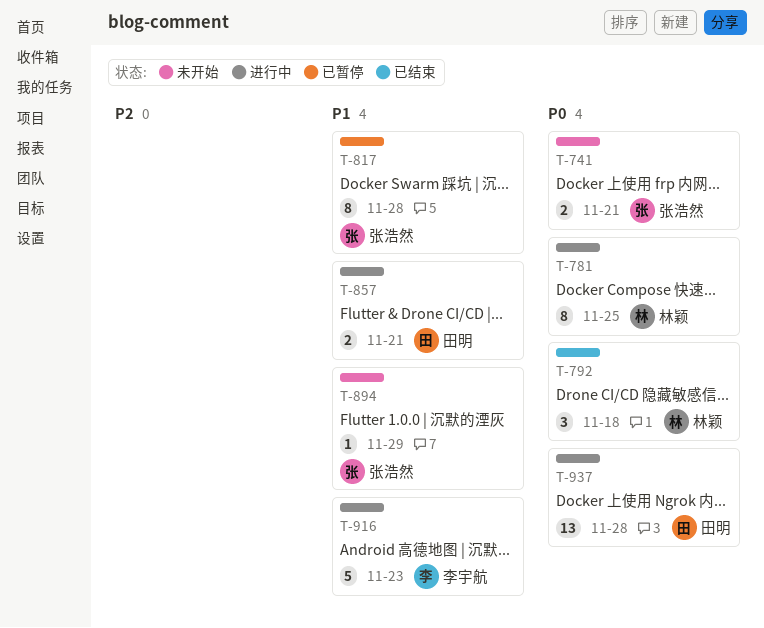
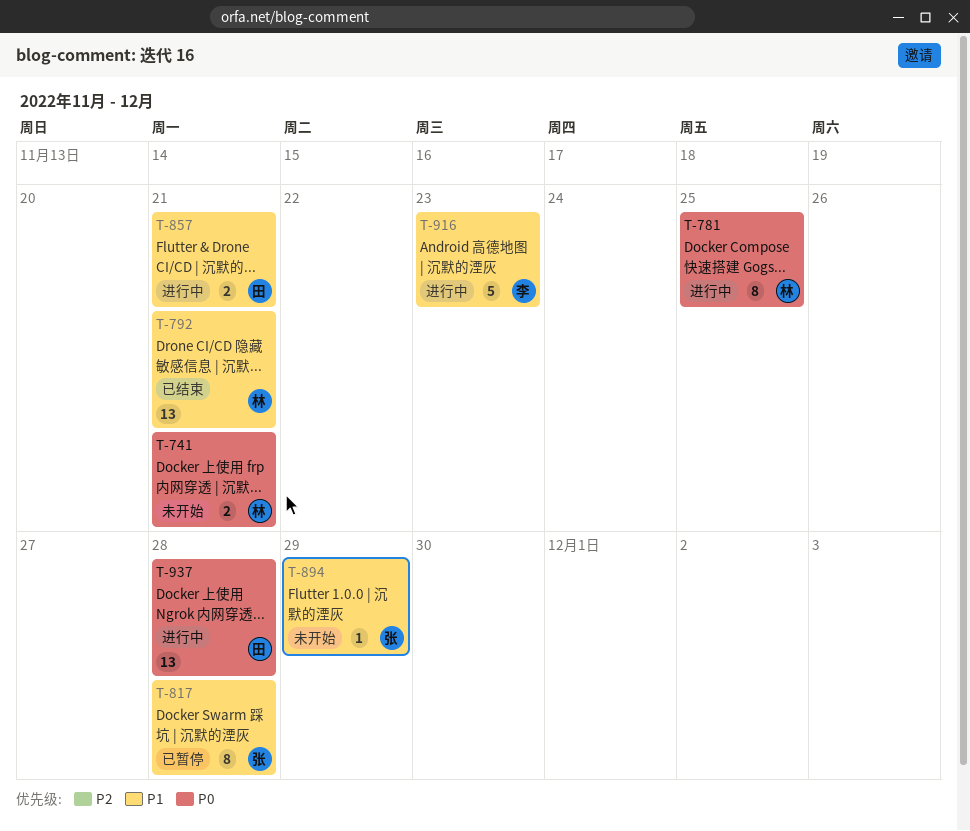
T-741, owner: 张浩然 -> 林颖
T-792, priority: P0 -> P1
T-792, estimate: 3 -> 13
T-792, due: Nov 18 -> Nov 21

